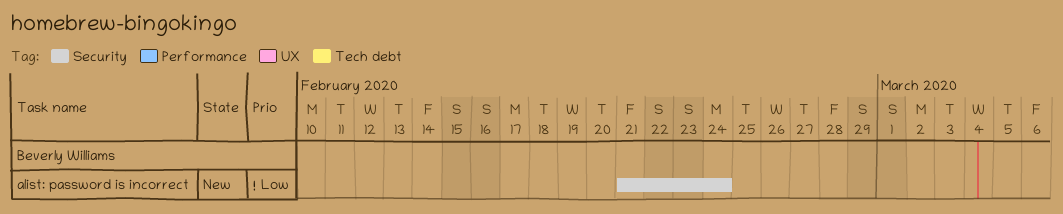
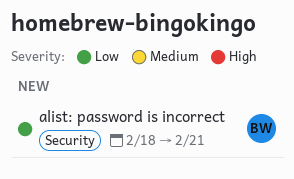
alist: password is incorrect, start: Feb 21 -> Feb 18
alist: password is incorrect, due: Feb 24 -> Feb 21

